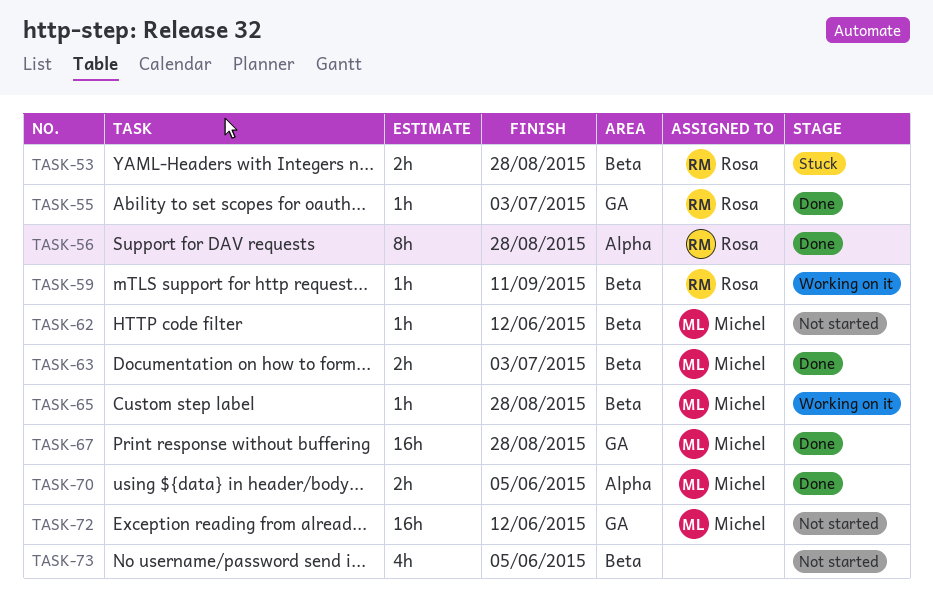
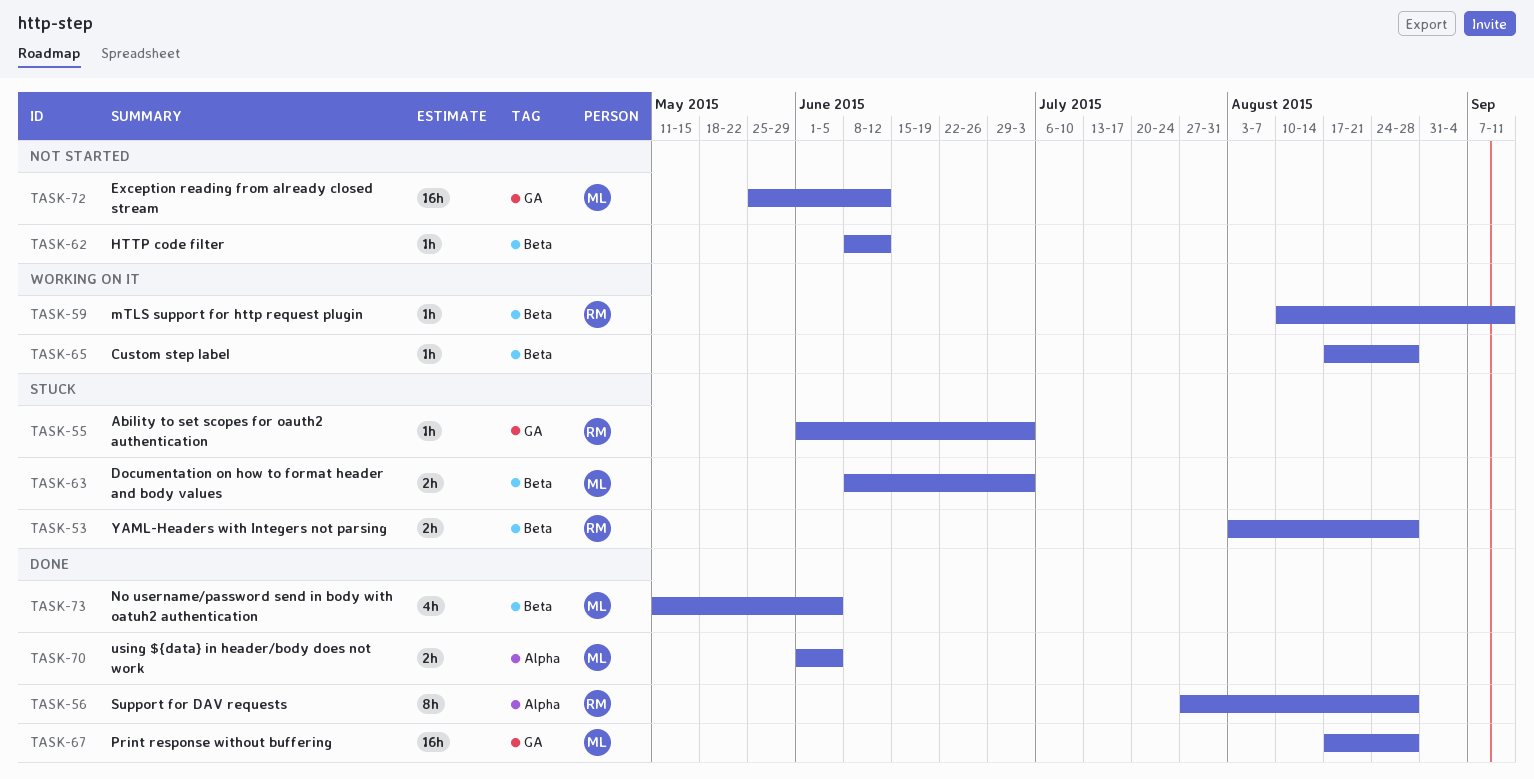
TASK-55, status: Done -> Stuck
TASK-62, owner: Michel -> none
TASK-63, status: Done -> Stuck
TASK-65, owner: Michel -> none
TASK-73, status: Not started -> Done
TASK-73, owner: none -> Michel

